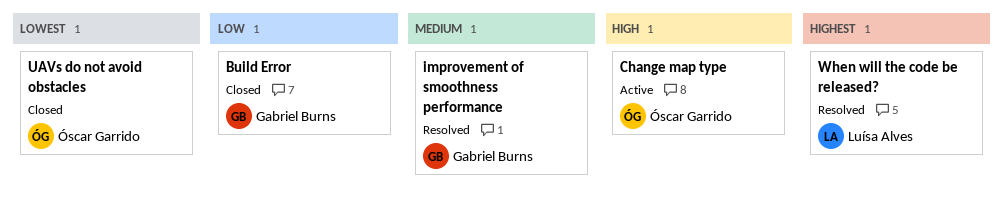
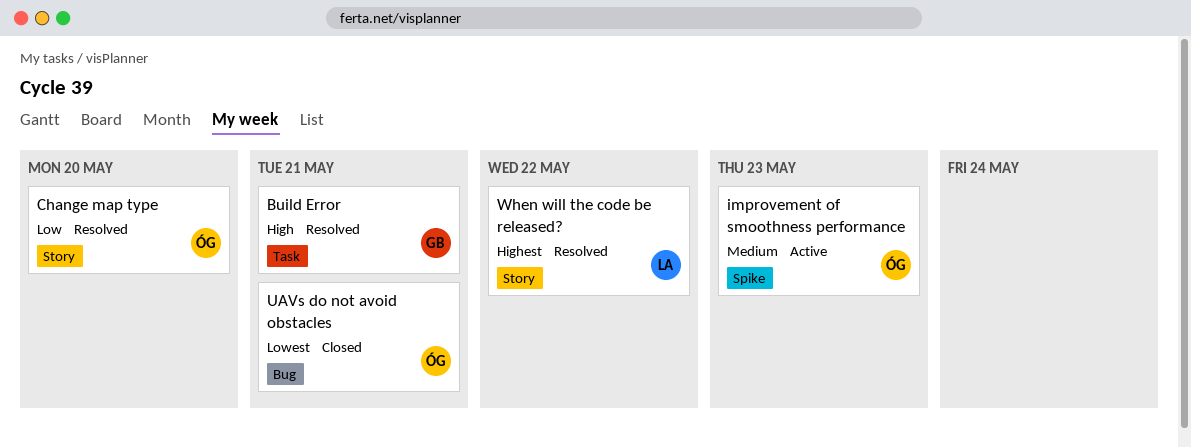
Build Error, status: Closed -> Resolved
Build Error, priority: Low -> High
Change map type, status: Active -> Resolved
Change map type, priority: High -> Low
improvement of smoothness performance, status: Resolved -> Active
improvement of smoothness performance, owner: Gabriel Burns -> Óscar Garrido

